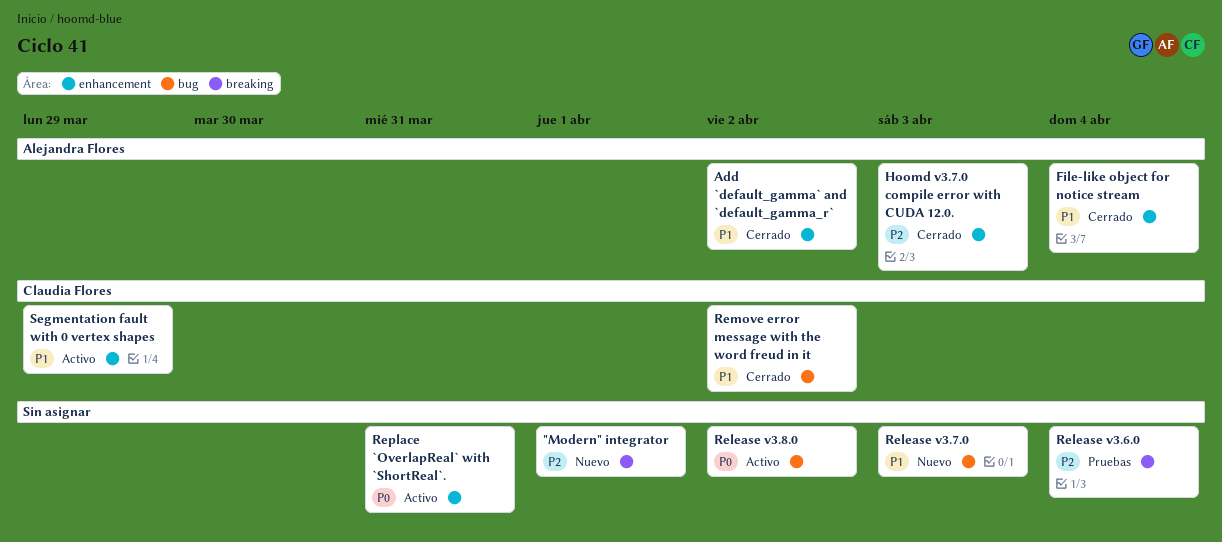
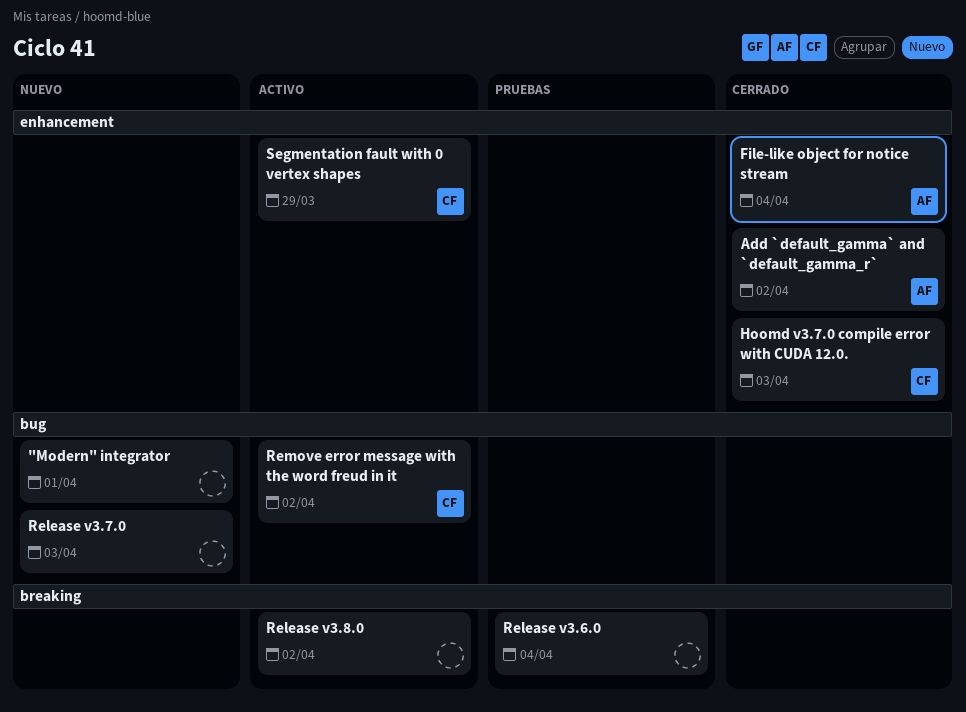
"Modern" integrator, label: breaking -> bug
Hoomd v3.7.0 compile error with CUDA 12.0., owner: Alejandra Flores -> Claudia Flores
Release v3.8.0, label: bug -> breaking
Remove error message with the word freud in it, status: Cerrado -> Activo
Replace `OverlapReal` with `ShortReal`.: present -> none

